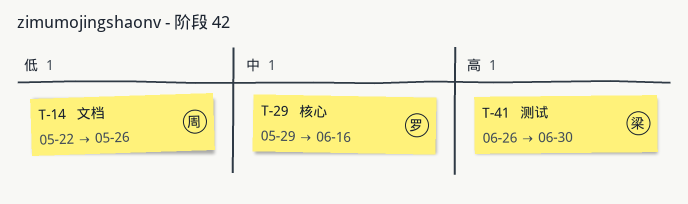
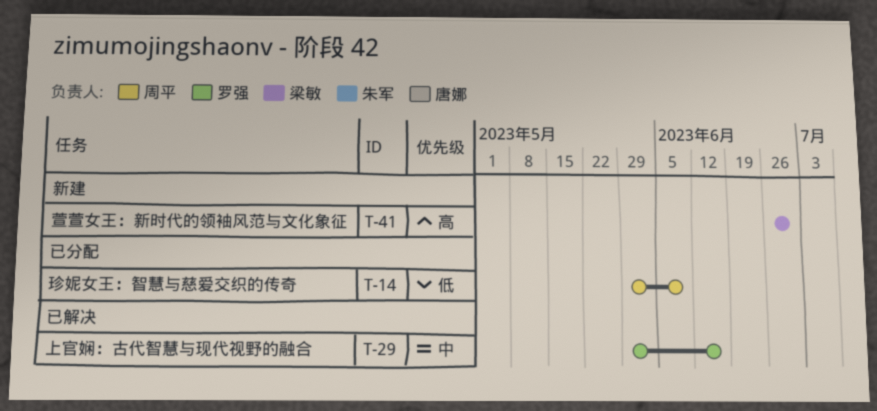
T-14, start: May 22 -> May 29
T-14, due: May 26 -> Jun 9

